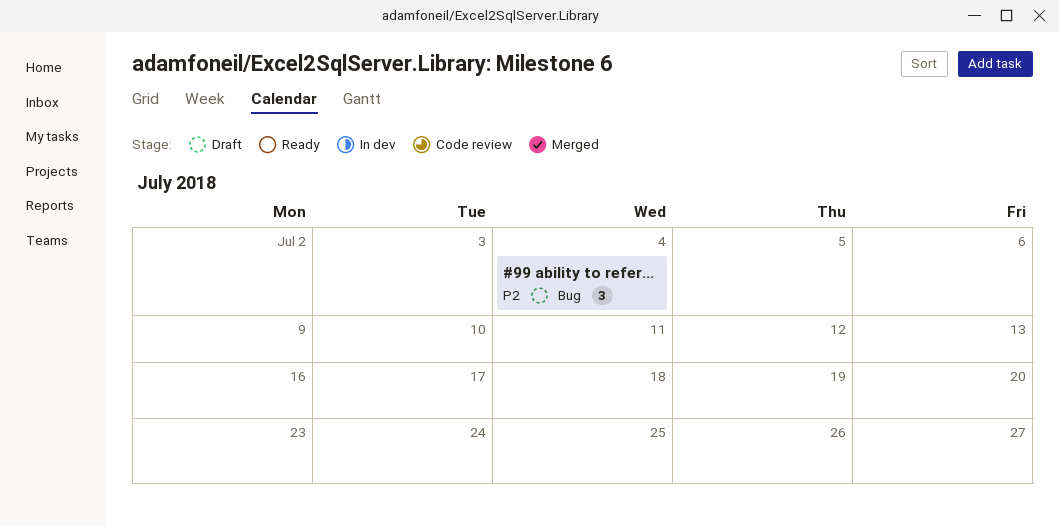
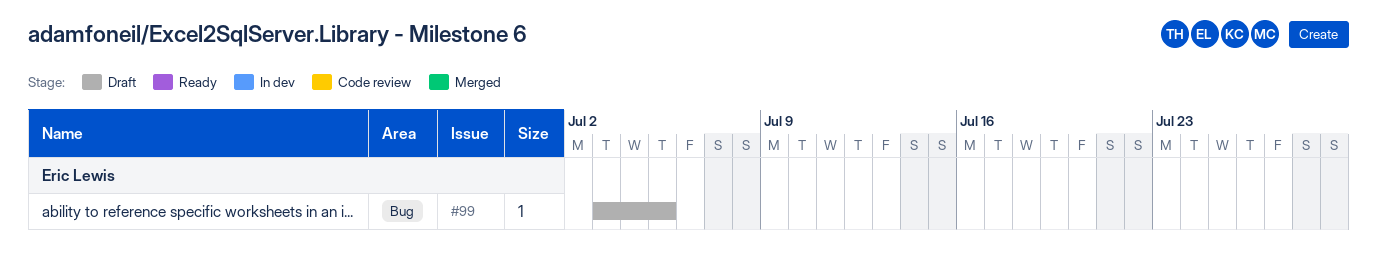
#99, estimate: 3 -> 1
#99, due: Jul 4 -> Jul 5

